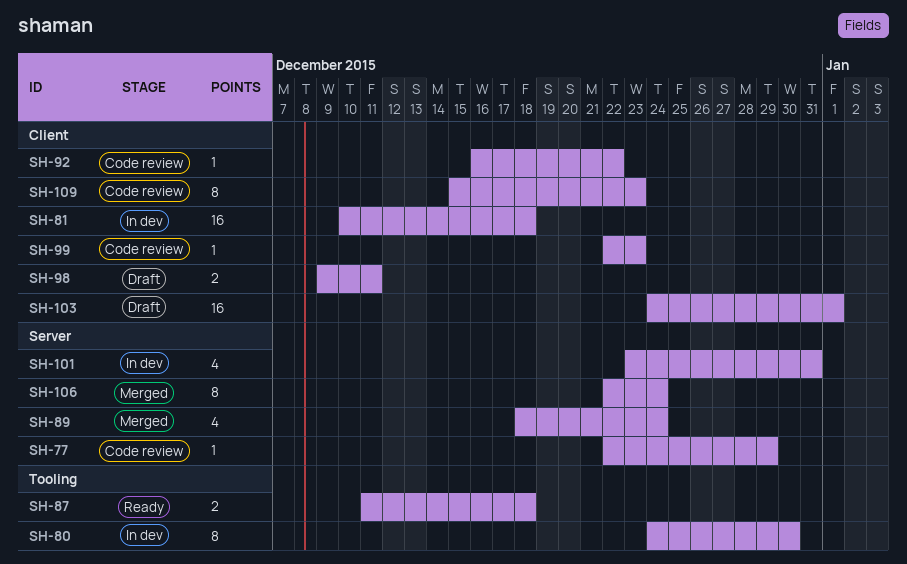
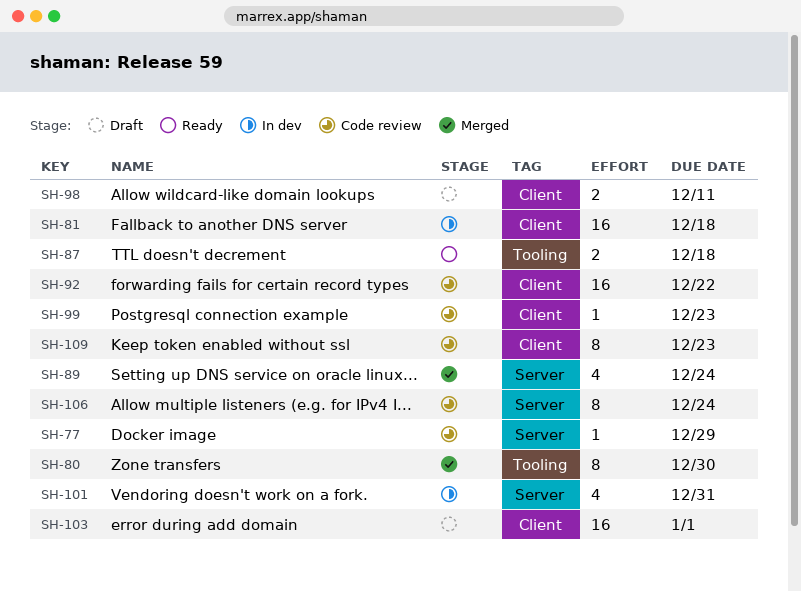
SH-80, status: In dev -> Merged
SH-92, estimate: 1 -> 16
SH-106, status: Merged -> Code review

